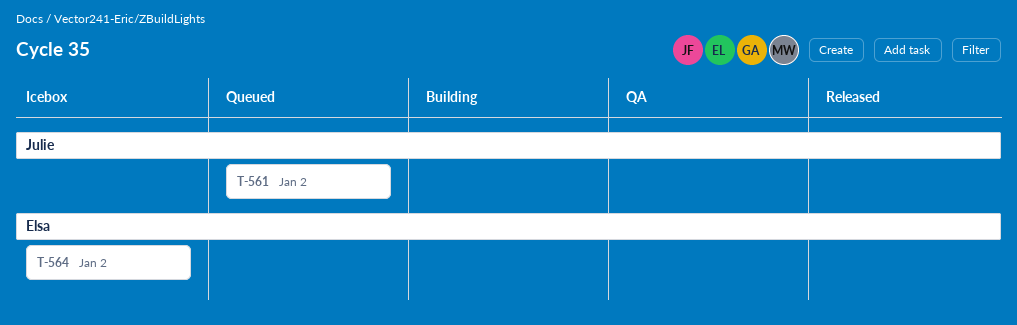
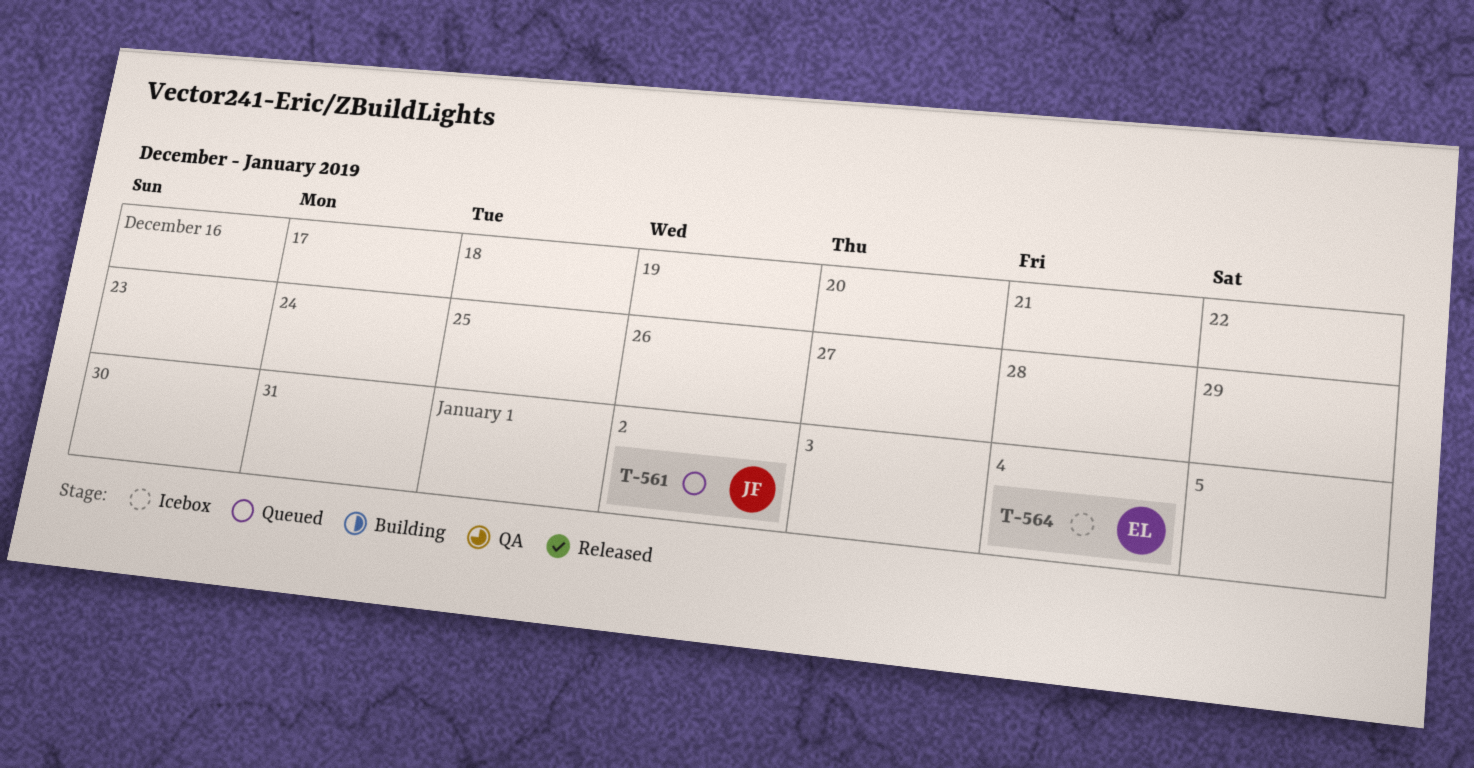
T-564, due: Jan 2 -> Jan 4

